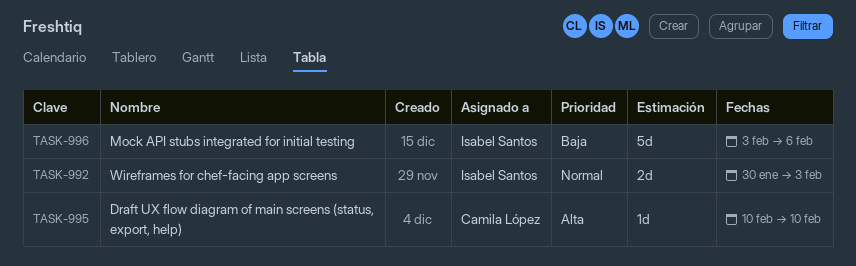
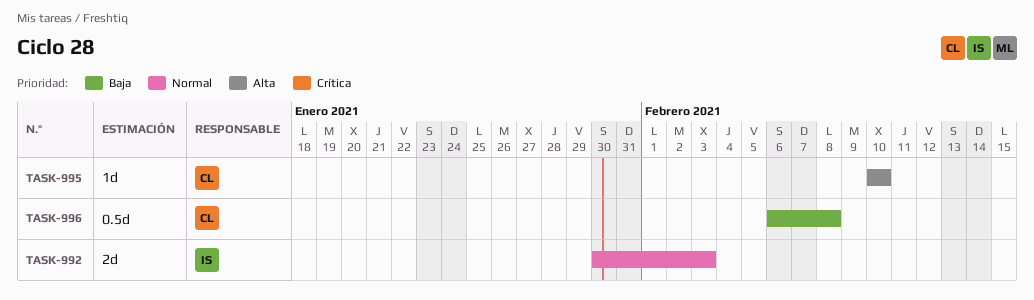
TASK-996, owner: Isabel Santos -> Camila López
TASK-996, estimate: 5d -> 0.5d
TASK-996, start: Feb 3 -> Feb 6
TASK-996, due: Feb 6 -> Feb 8

